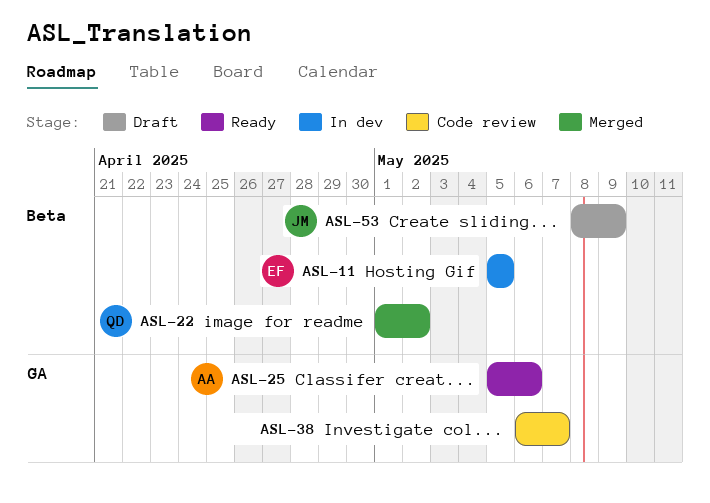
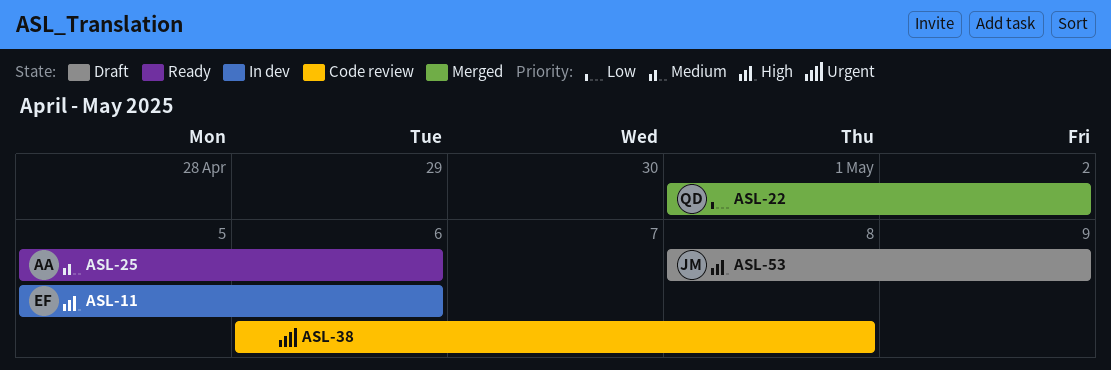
ASL-11, due: May 5 -> May 6
ASL-38, due: May 7 -> May 8

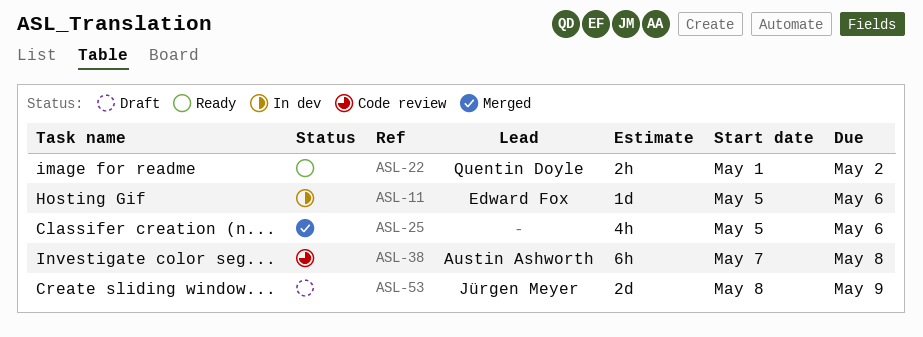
ASL-22, status: Merged -> Ready
ASL-25, status: Ready -> Merged
ASL-25, owner: Austin Ashworth -> none
ASL-38, owner: none -> Austin Ashworth
ASL-38, start: May 6 -> May 7

